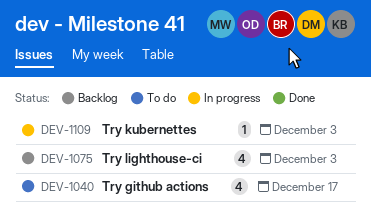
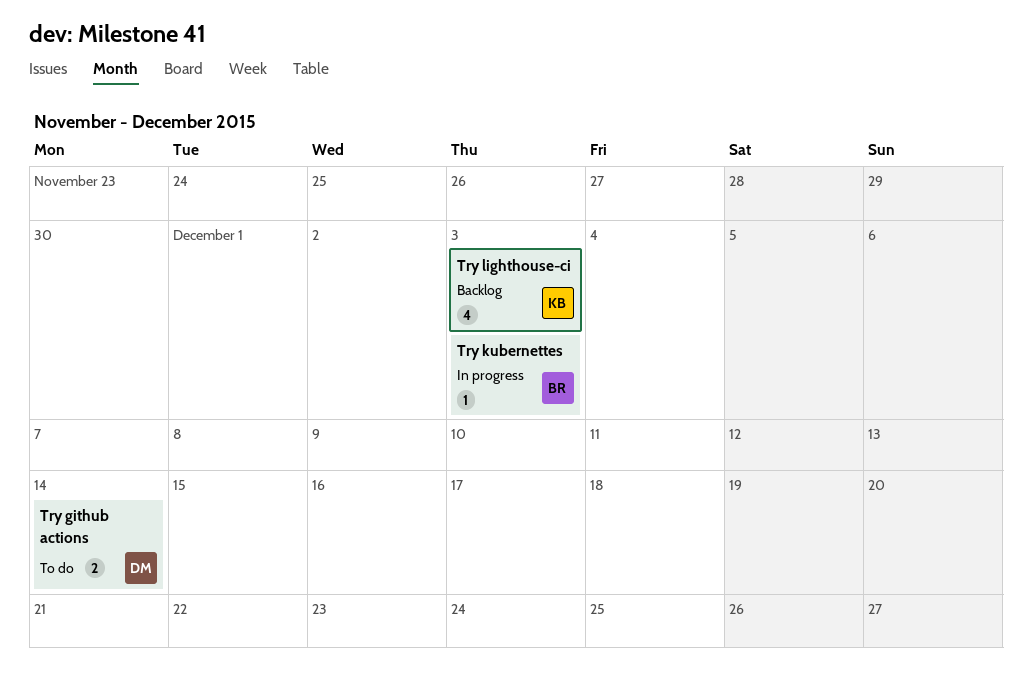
Try github actions, estimate: 4 -> 2
Try github actions, due: Dec 17 -> Dec 14

